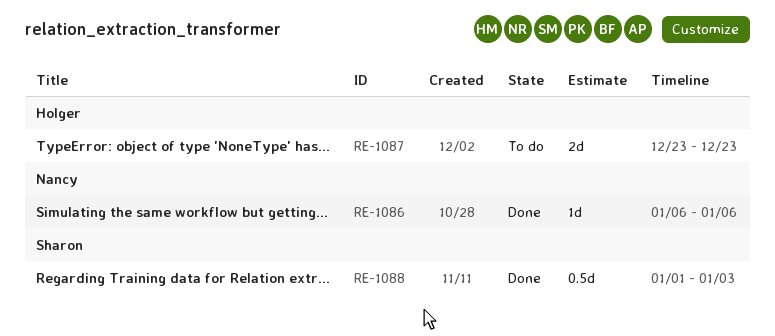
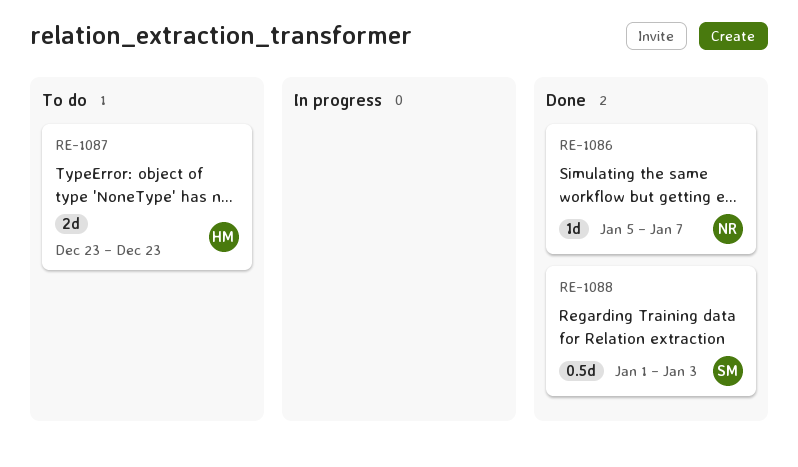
RE-1086, start: Jan 6 -> Jan 5
RE-1086, due: Jan 6 -> Jan 7

